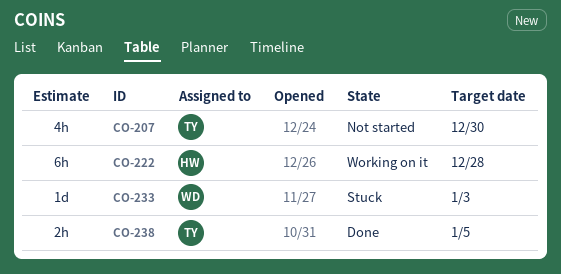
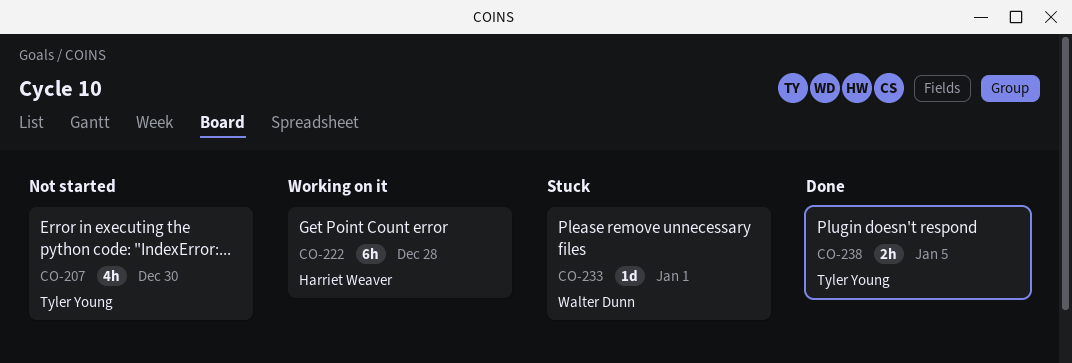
CO-233, due: Jan 3 -> Jan 1

